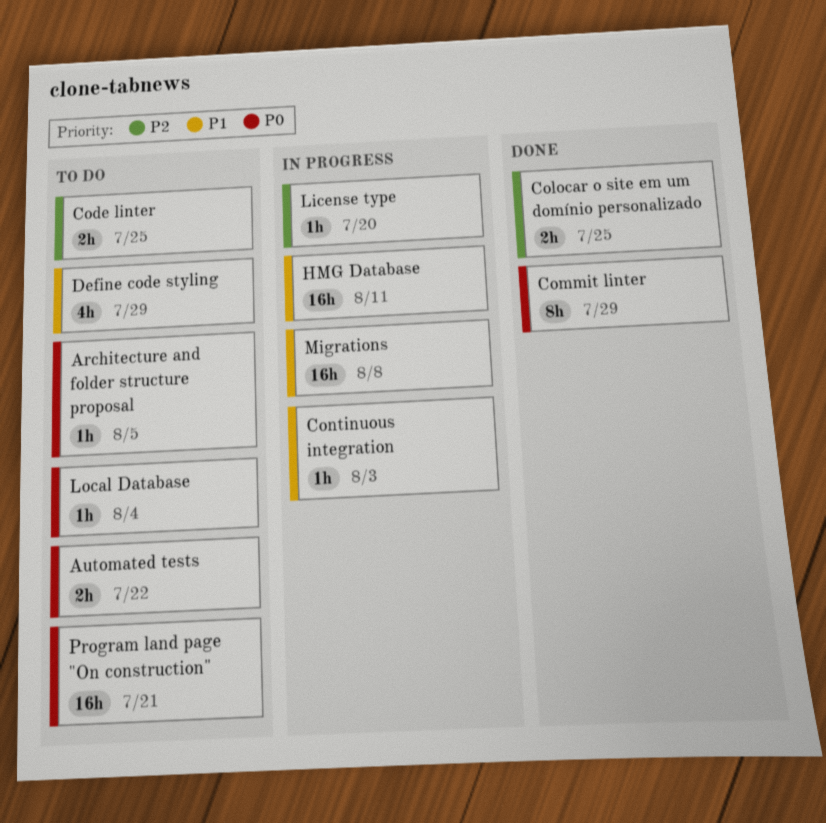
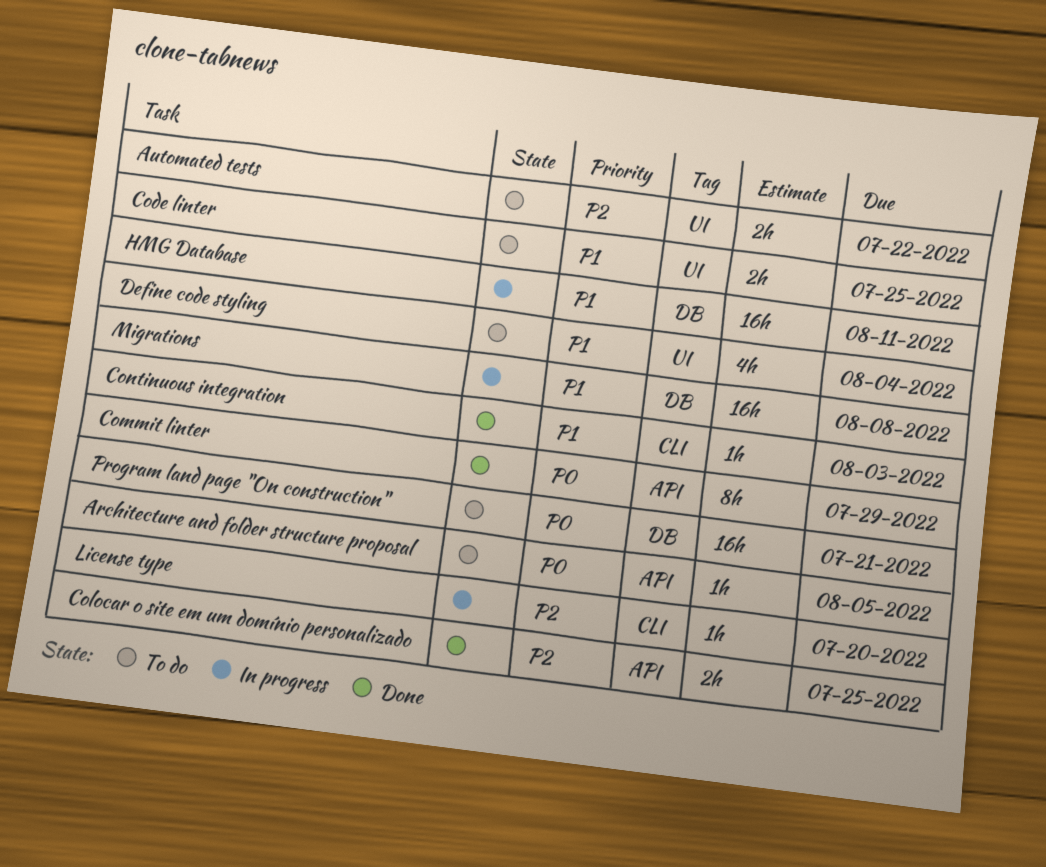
Automated tests, priority: P0 -> P2
Code linter, priority: P2 -> P1
Continuous integration, status: In progress -> Done
Define code styling, due: Jul 29 -> Aug 4
Local Database: present -> none

